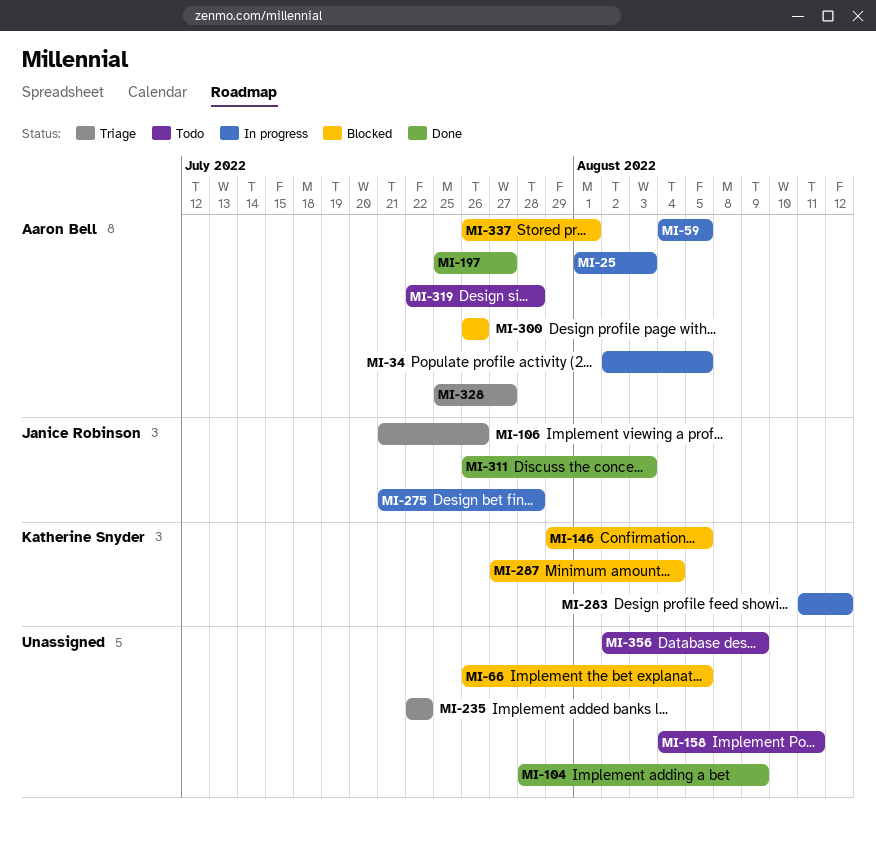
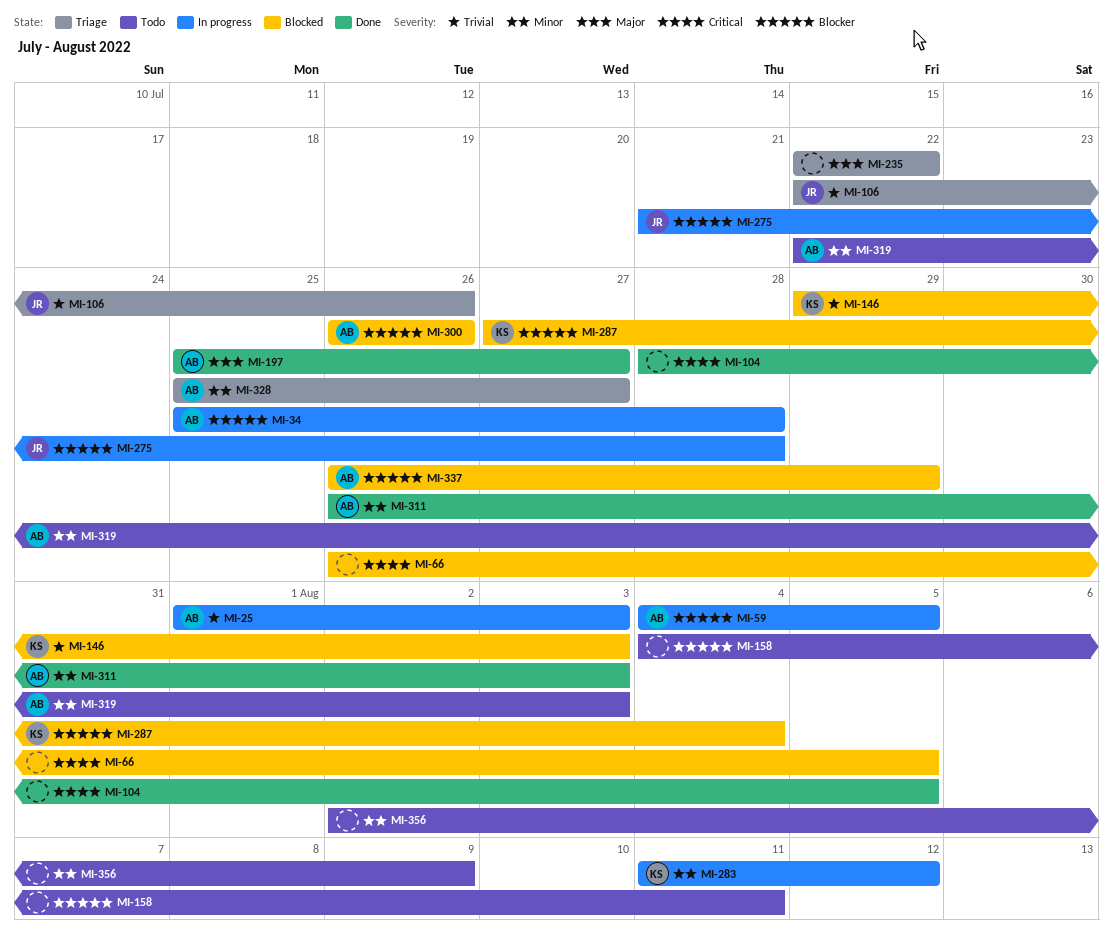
MI-34, start: Aug 2 -> Jul 25
MI-34, due: Aug 5 -> Jul 28
MI-104, due: Aug 9 -> Aug 5
MI-106, start: Jul 21 -> Jul 22
MI-146, due: Aug 5 -> Aug 3
MI-311, owner: Janice Robinson -> Aaron Bell
MI-319, due: Jul 28 -> Aug 3
MI-337, due: Aug 1 -> Jul 29

